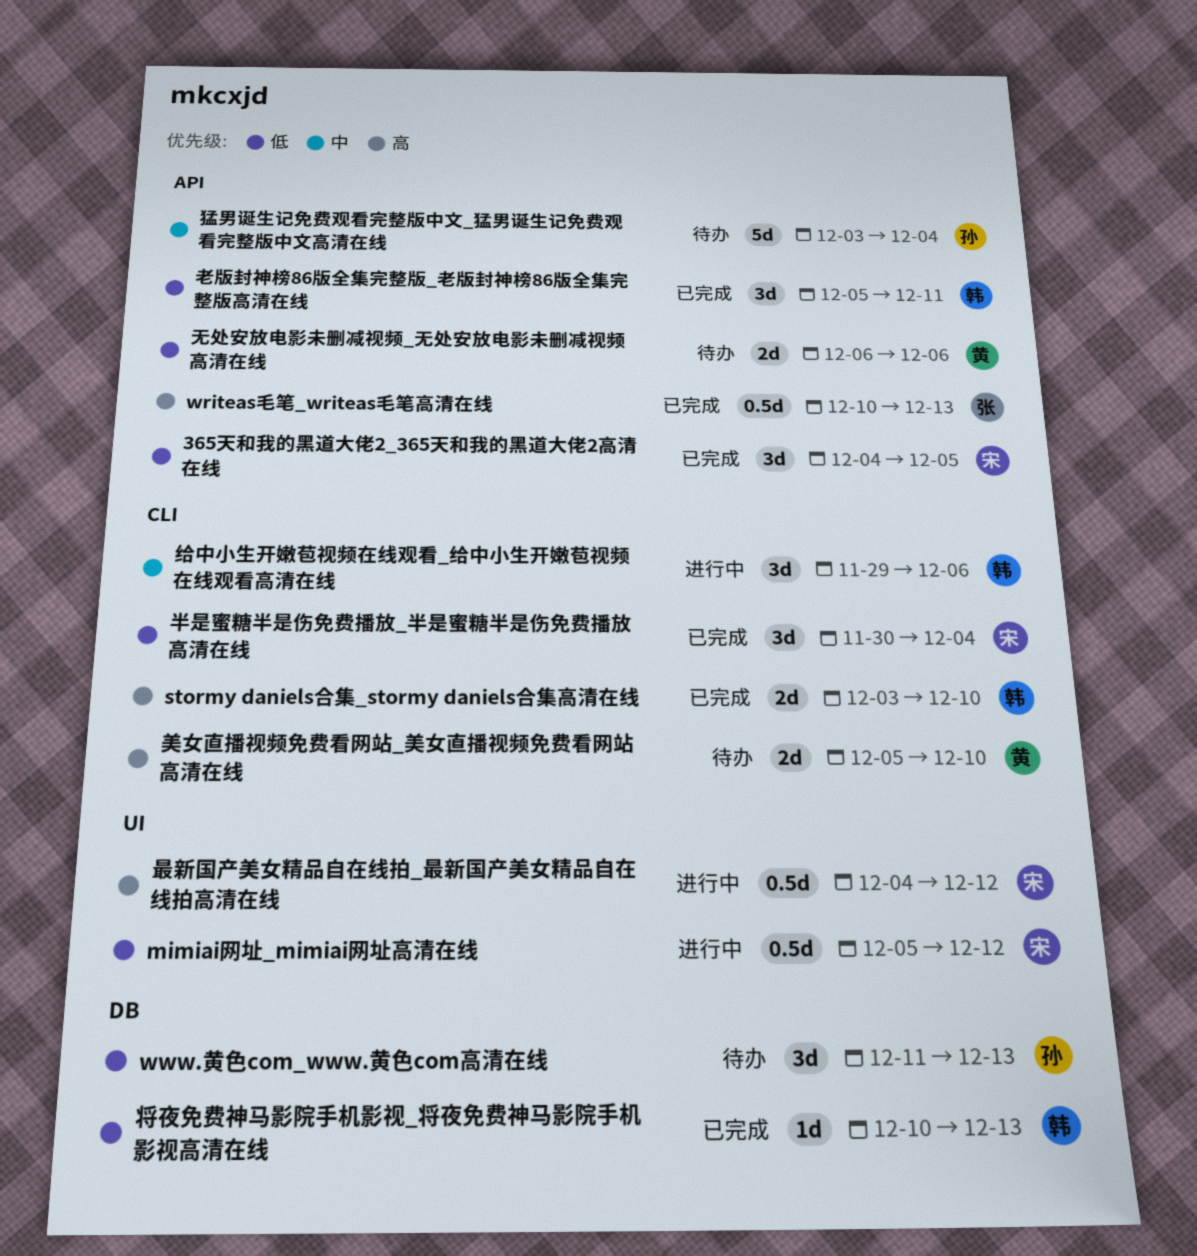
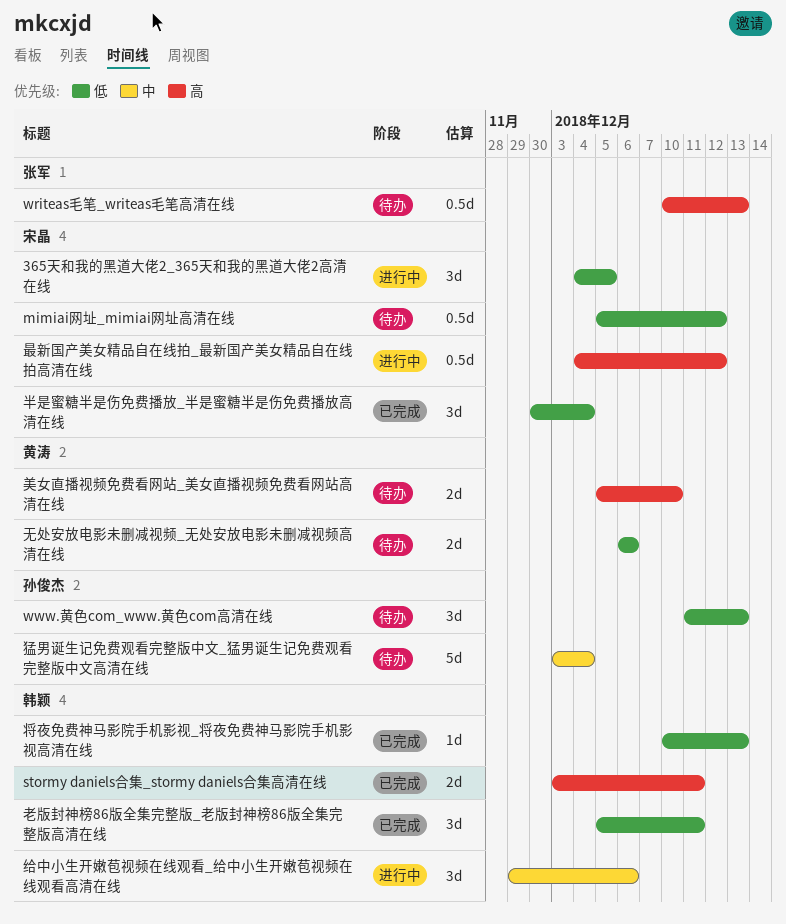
365天和我的黑道大佬2_365天和我的黑道大佬2高清在线, status: 已完成 -> 进行中
mimiai网址_mimiai网址高清在线, status: 进行中 -> 待办
stormy daniels合集_stormy daniels合集高清在线, due: Dec 10 -> Dec 11
writeas毛笔_writeas毛笔高清在线, status: 已完成 -> 待办

